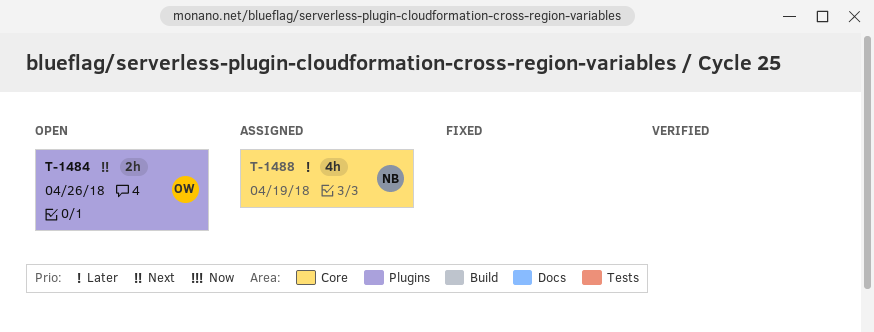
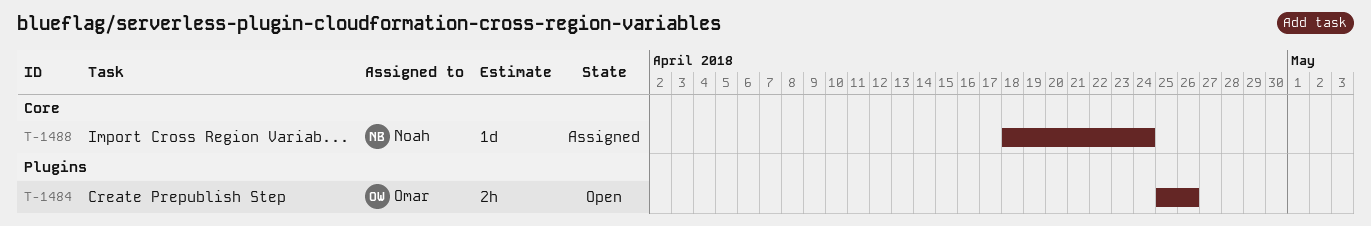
T-1488, estimate: 4h -> 1d
T-1488, due: Apr 19 -> Apr 24

